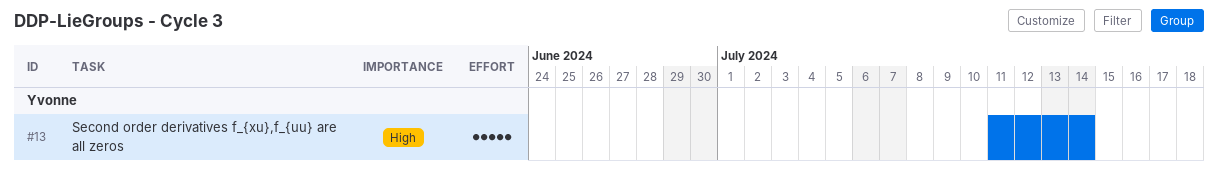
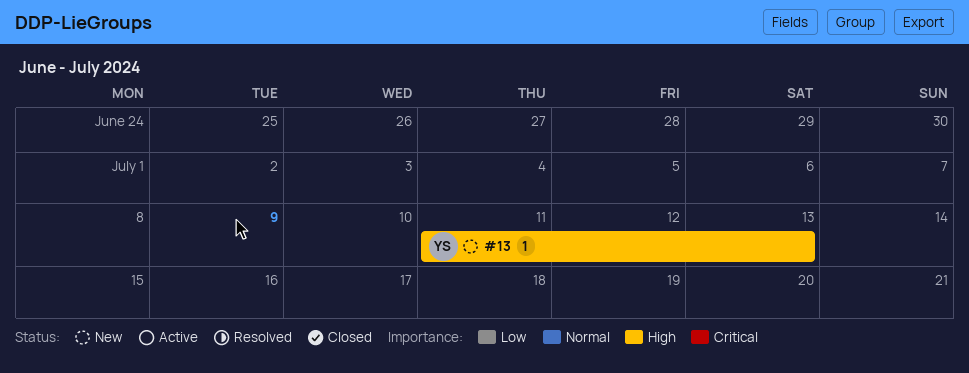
#13, estimate: 5 -> 1
#13, due: Jul 14 -> Jul 13

